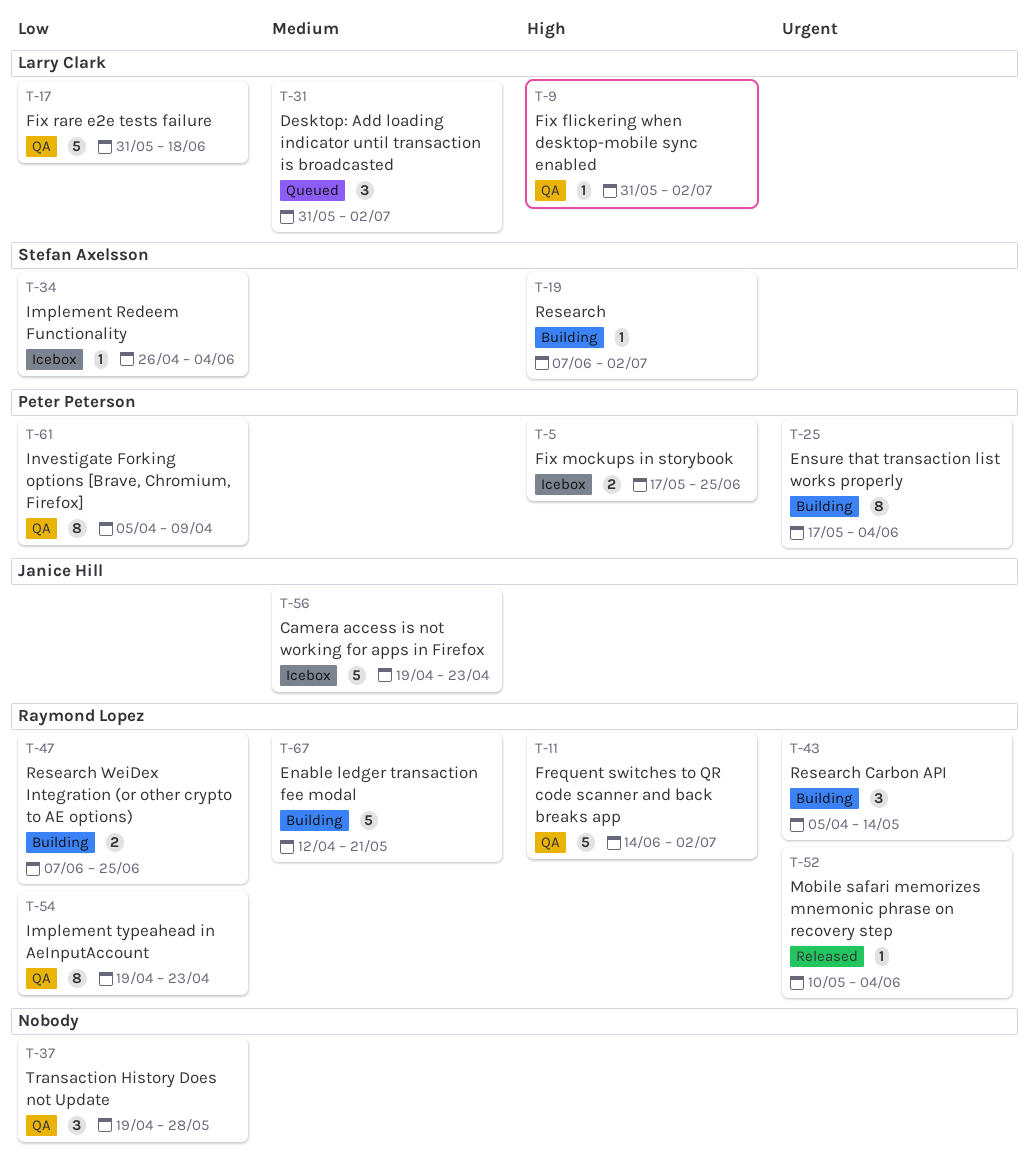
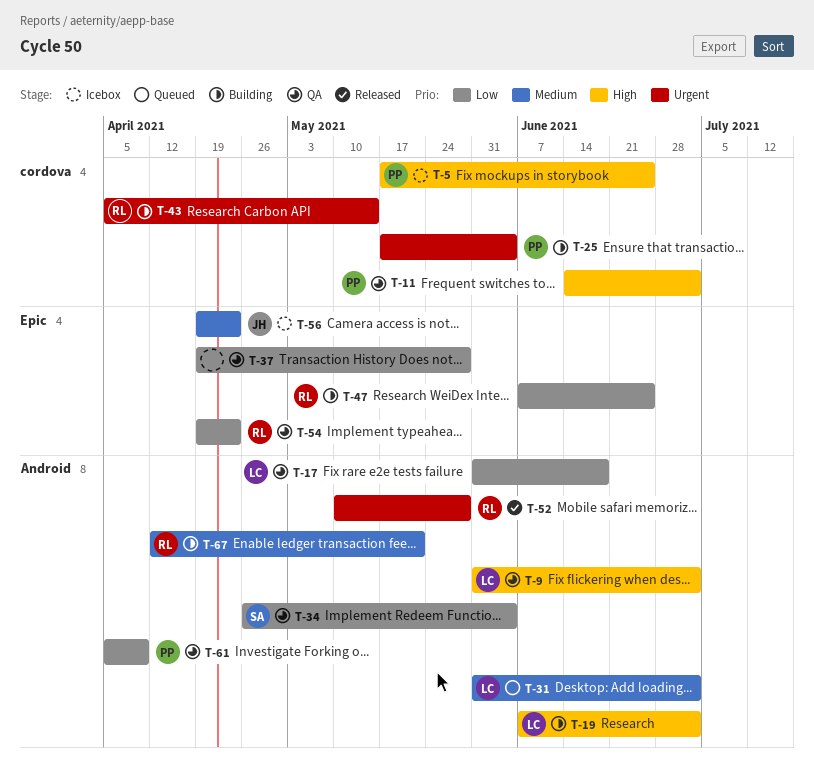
T-11, owner: Raymond Lopez -> Peter Peterson
T-19, owner: Stefan Axelsson -> Larry Clark
T-34, status: Icebox -> QA
T-52, due: Jun 4 -> May 28

